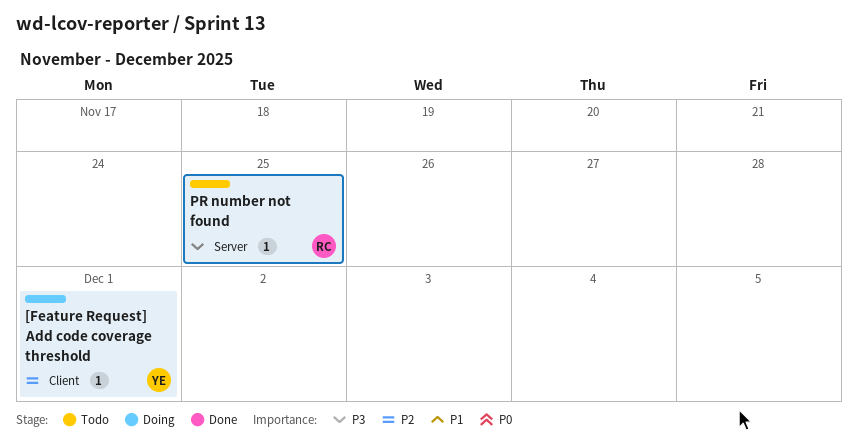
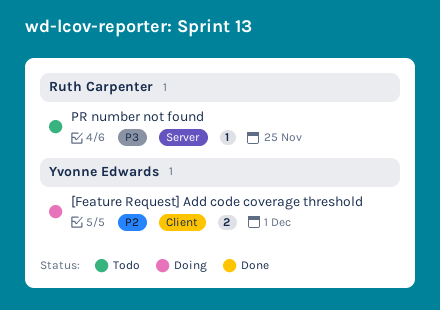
[Feature Request] Add code coverage threshold, estimate: 1 -> 2

